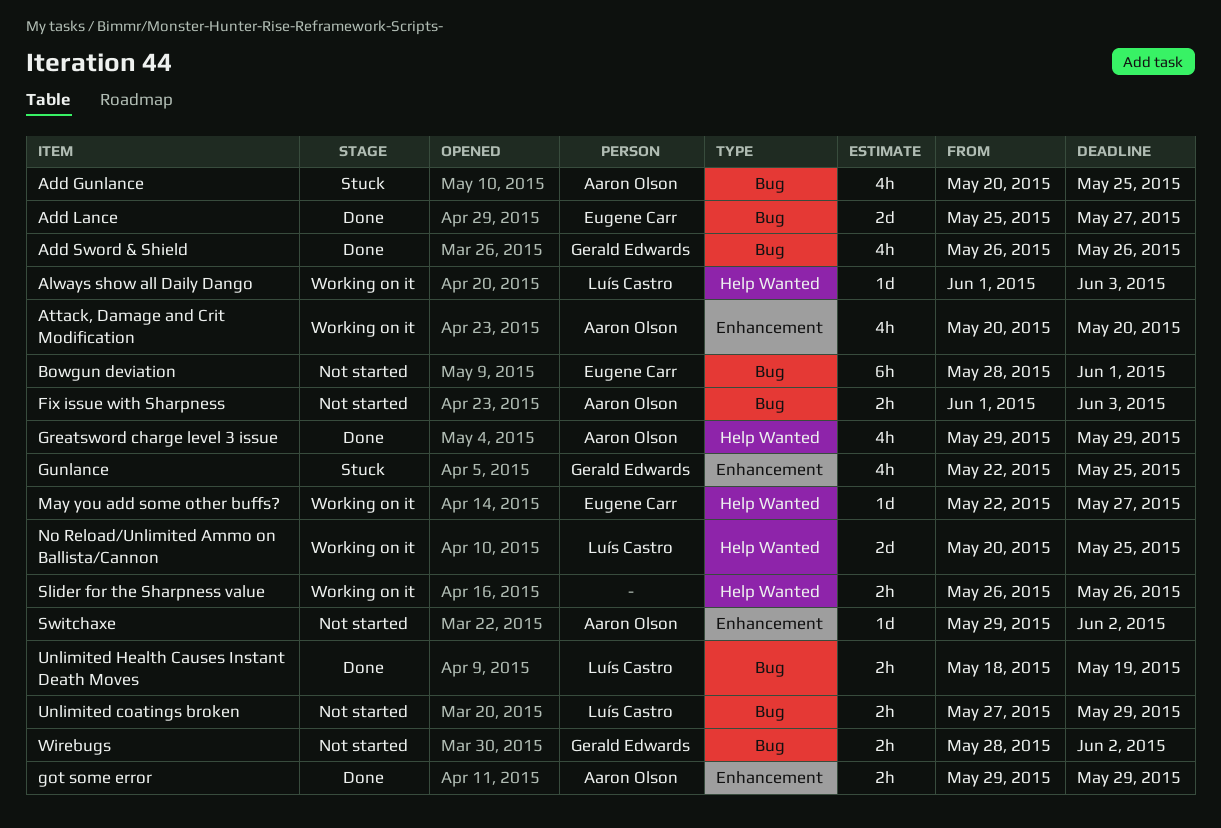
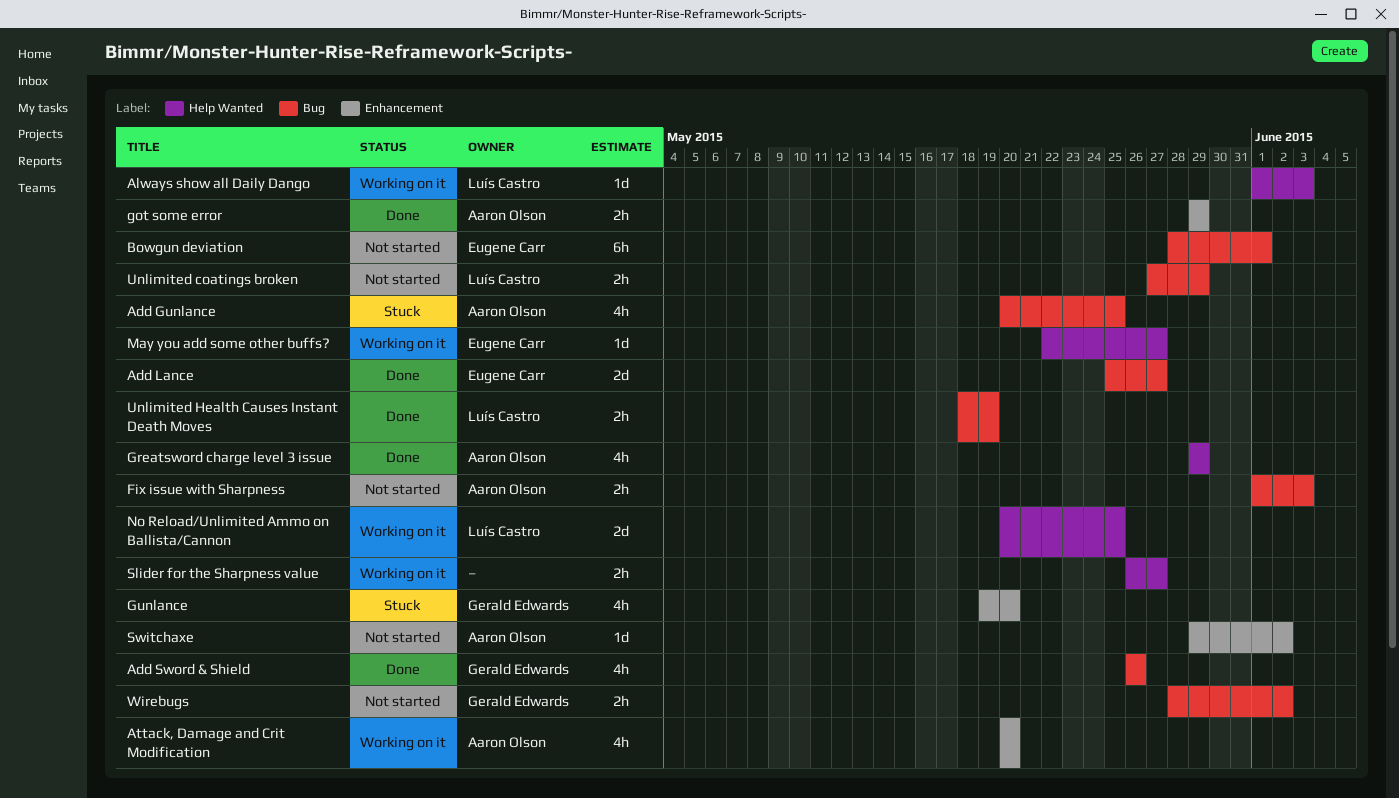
Gunlance, start: May 22 -> May 19
Gunlance, due: May 25 -> May 20
Slider for the Sharpness value, due: May 26 -> May 27

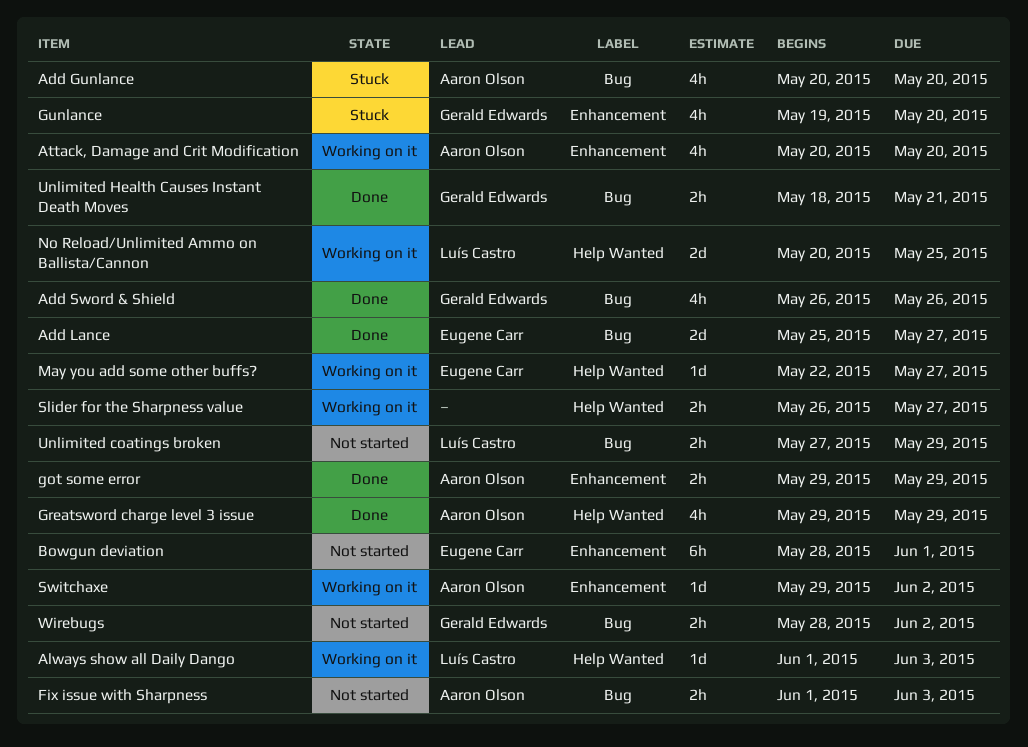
Add Gunlance, due: May 25 -> May 20
Bowgun deviation, label: Bug -> Enhancement
Switchaxe, status: Not started -> Working on it
Unlimited Health Causes Instant Death Moves, owner: Luís Castro -> Gerald Edwards
Unlimited Health Causes Instant Death Moves, due: May 19 -> May 21

